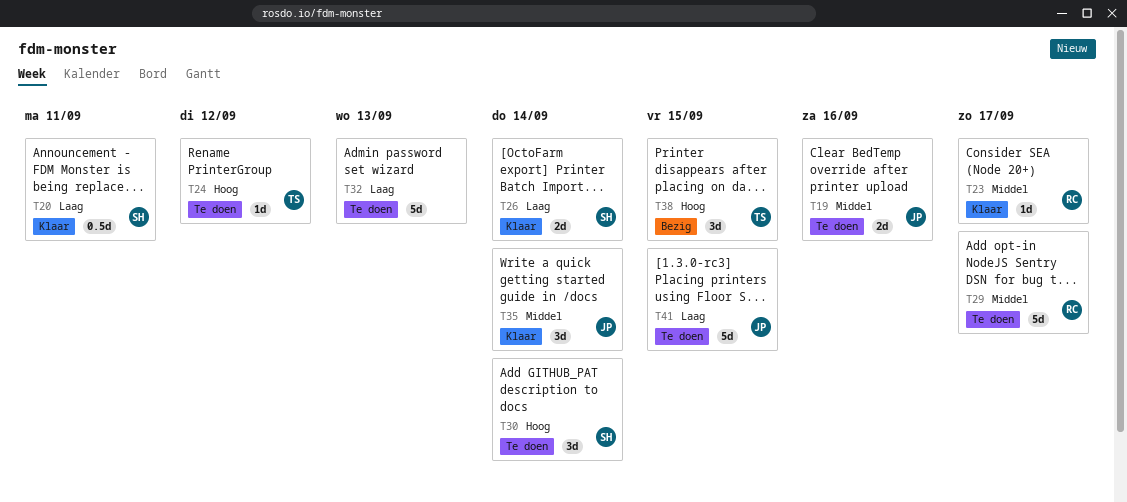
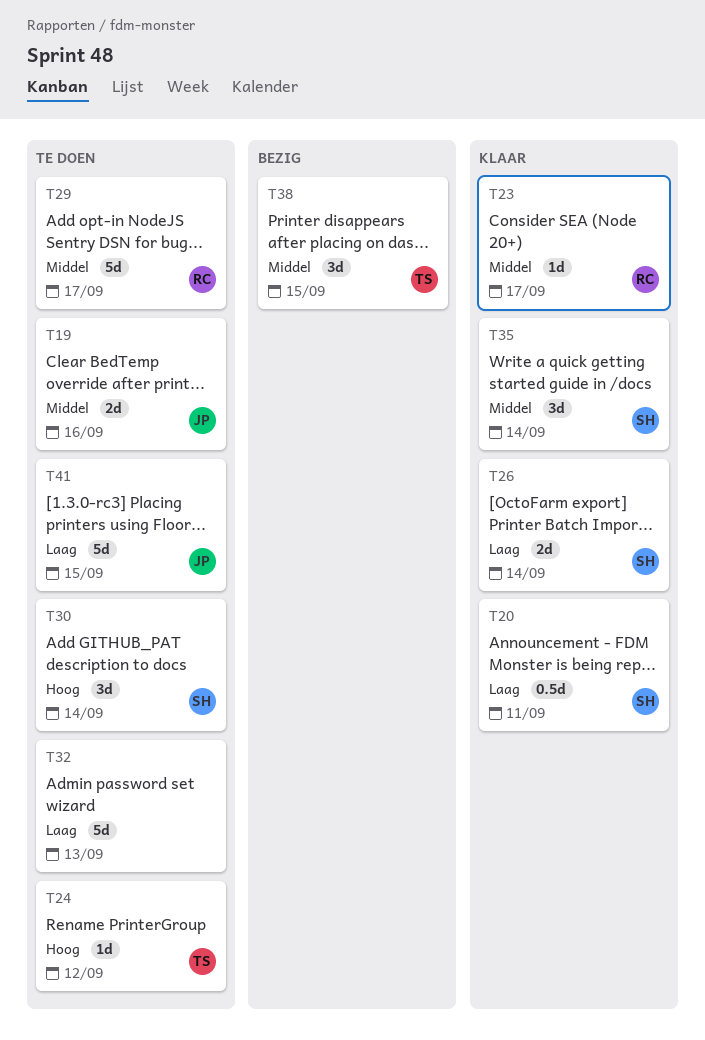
T35, owner: JP -> SH
T38, priority: Hoog -> Middel

